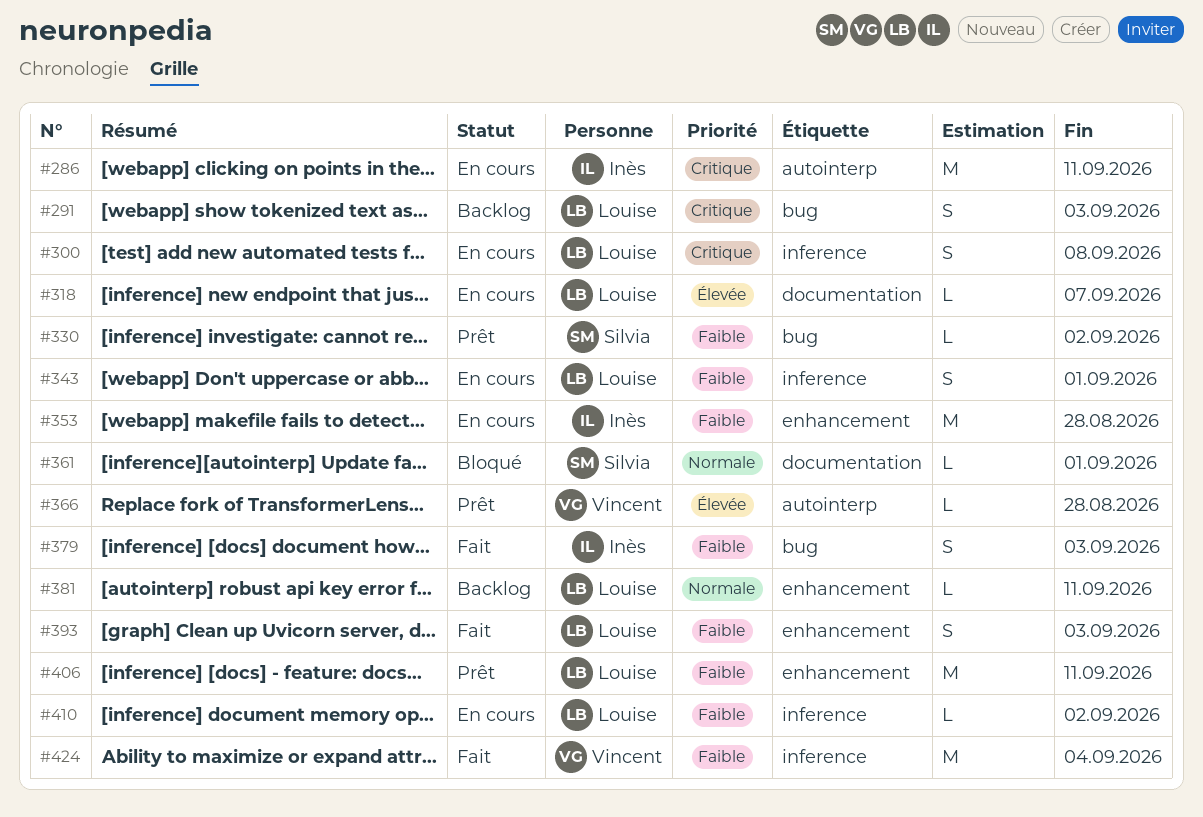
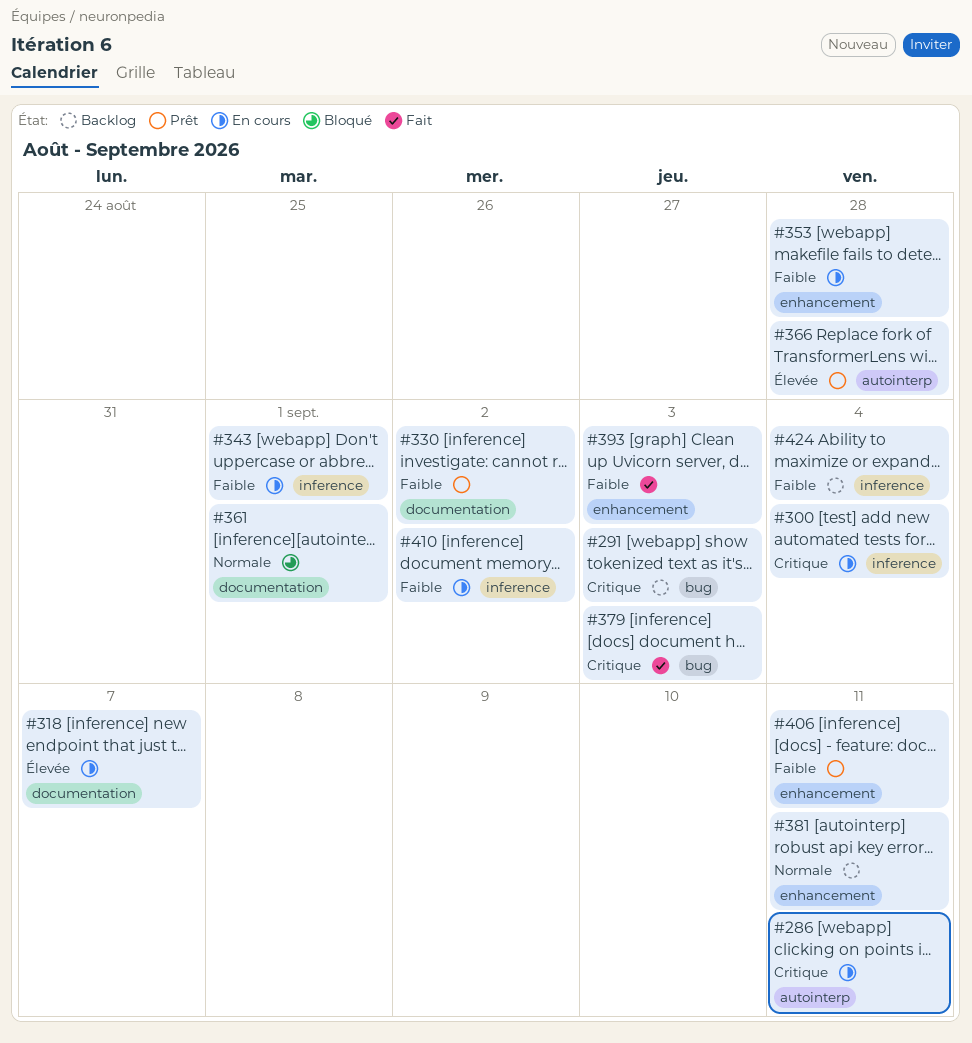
#300, due: Sep 8 -> Sep 4
#330, label: bug -> documentation
#379, priority: Faible -> Critique
#424, status: Fait -> Backlog

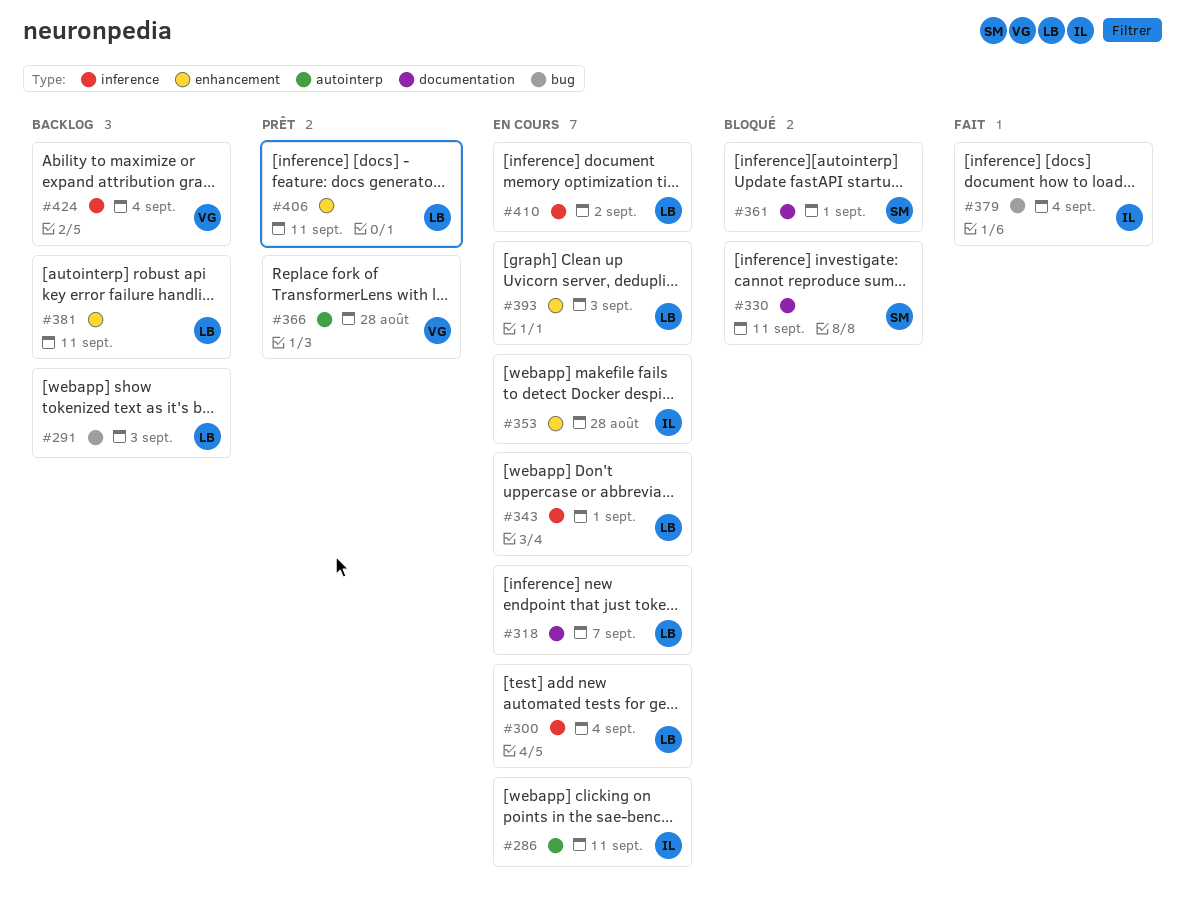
#330, status: Prêt -> Bloqué
#330, due: Sep 2 -> Sep 11
#379, due: Sep 3 -> Sep 4
#393, status: Fait -> En cours

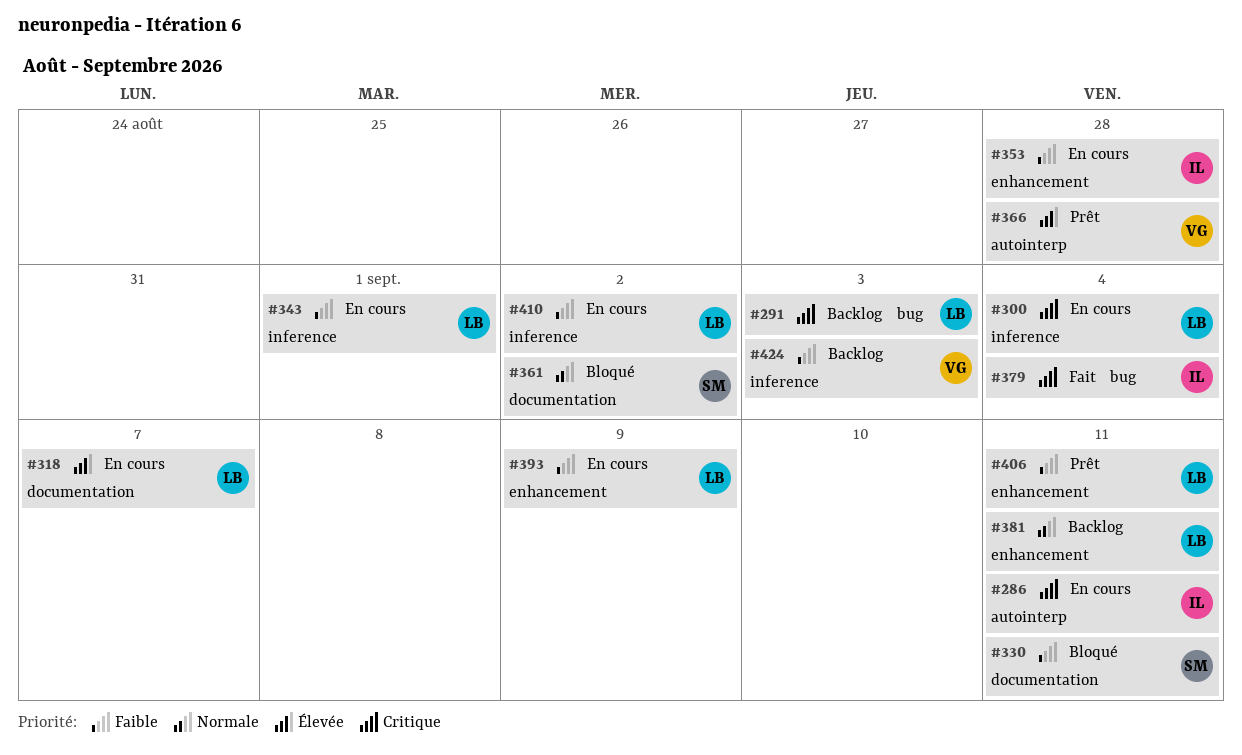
#361, due: Sep 1 -> Sep 2
#393, due: Sep 3 -> Sep 9
#424, due: Sep 4 -> Sep 3

